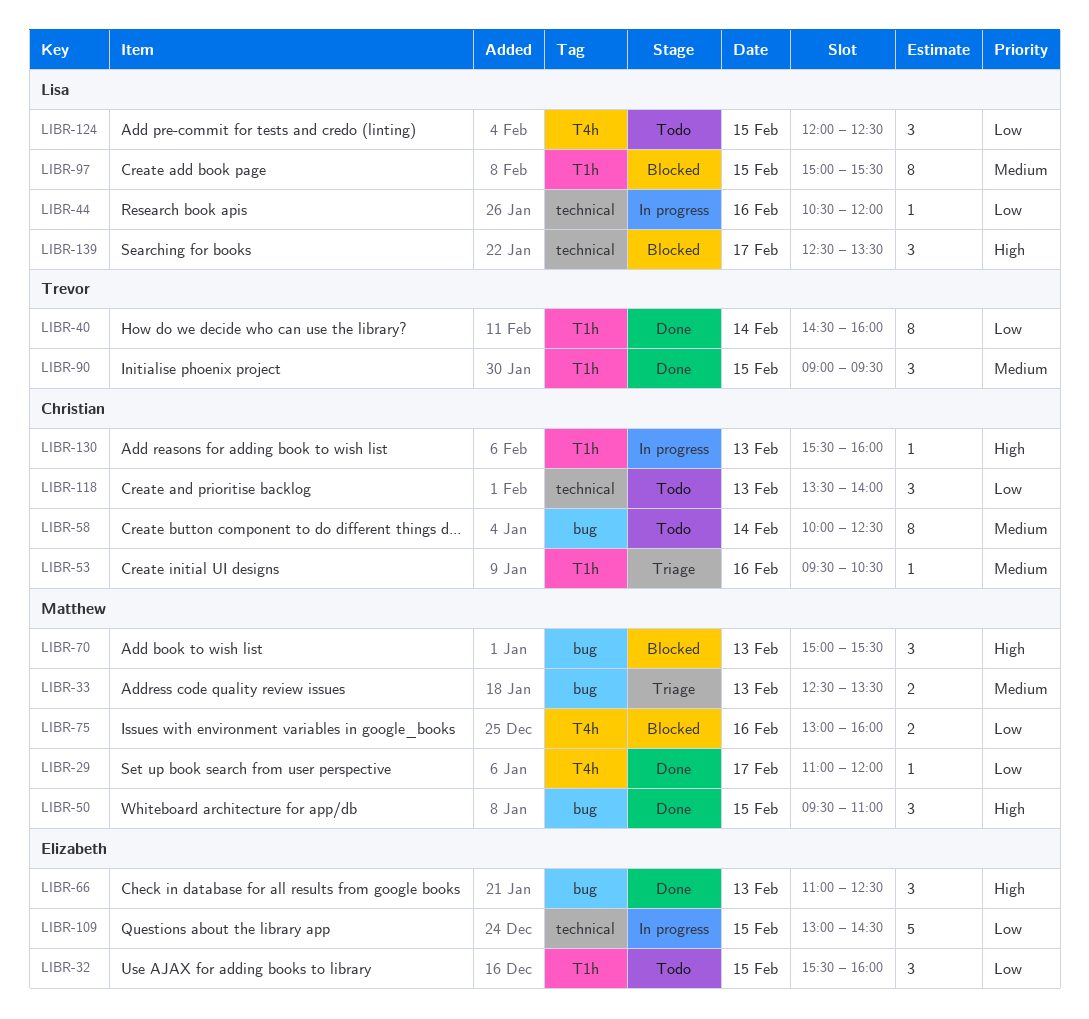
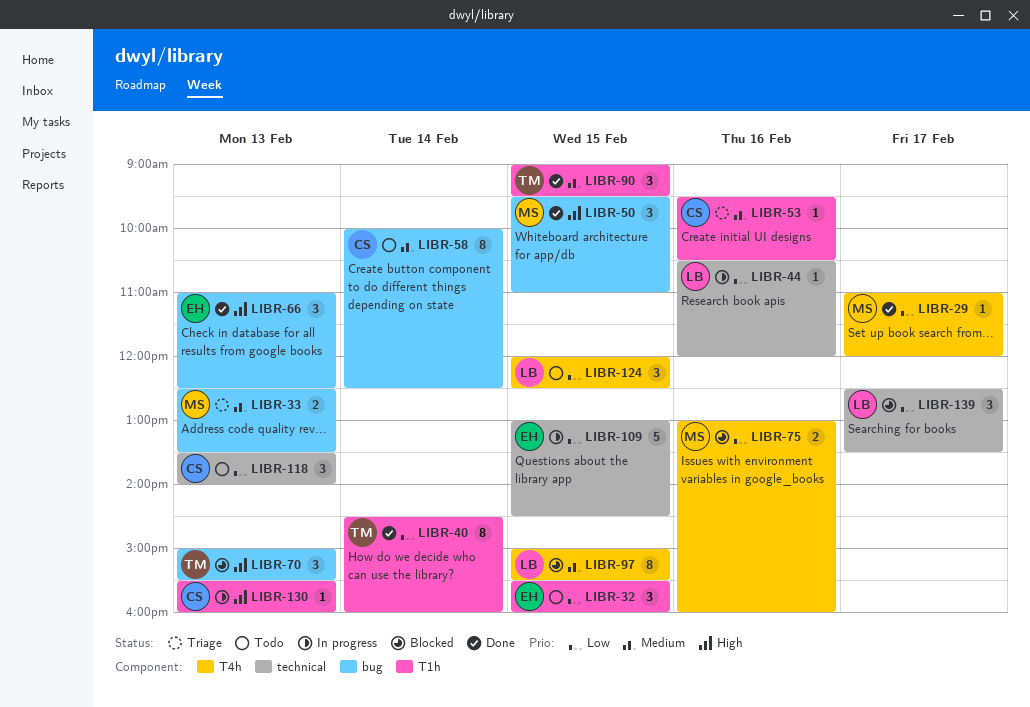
LIBR-70, owner: Matthew -> Trevor
LIBR-97, label: T1h -> T4h
LIBR-139, priority: High -> Low

